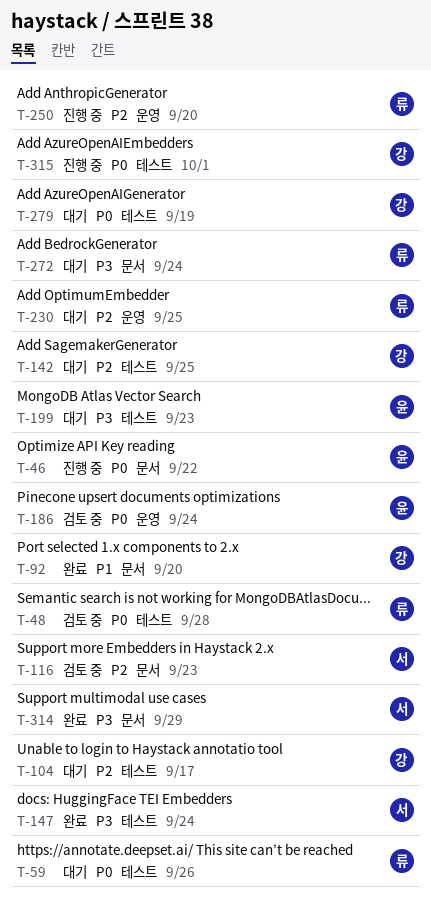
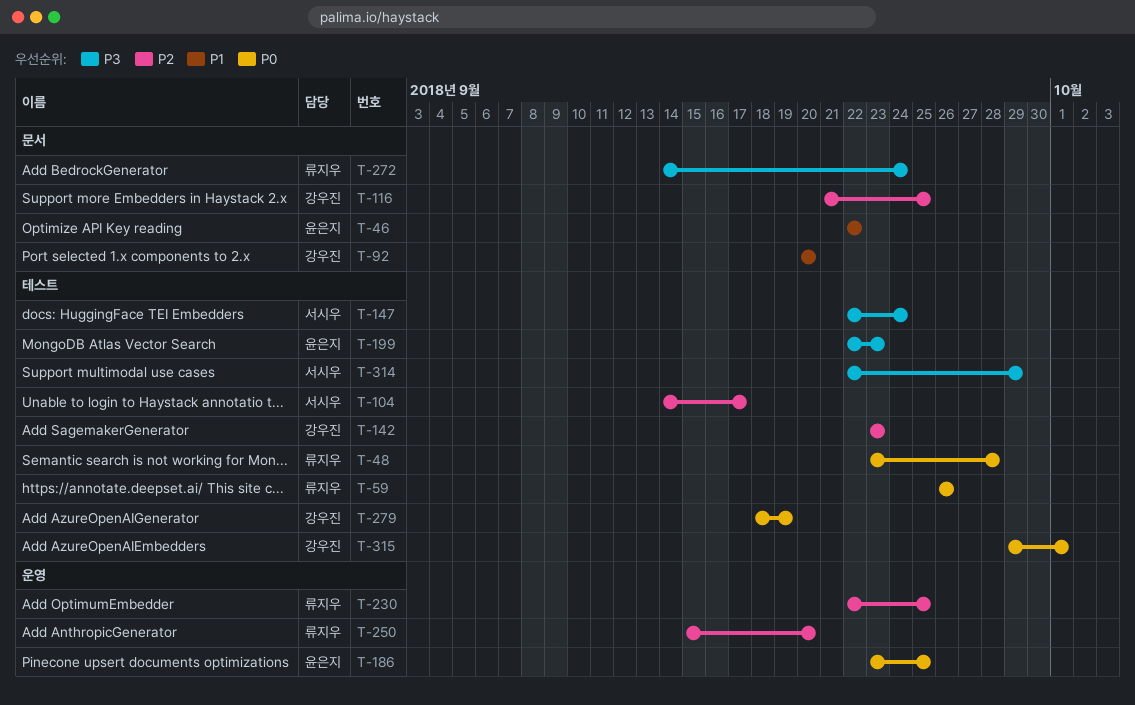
T-46, priority: P0 -> P1
T-104, owner: 강우진 -> 서시우
T-116, owner: 서시우 -> 강우진
T-116, due: Sep 23 -> Sep 25
T-142, due: Sep 25 -> Sep 23
T-186, due: Sep 24 -> Sep 25
T-314, label: 문서 -> 테스트

